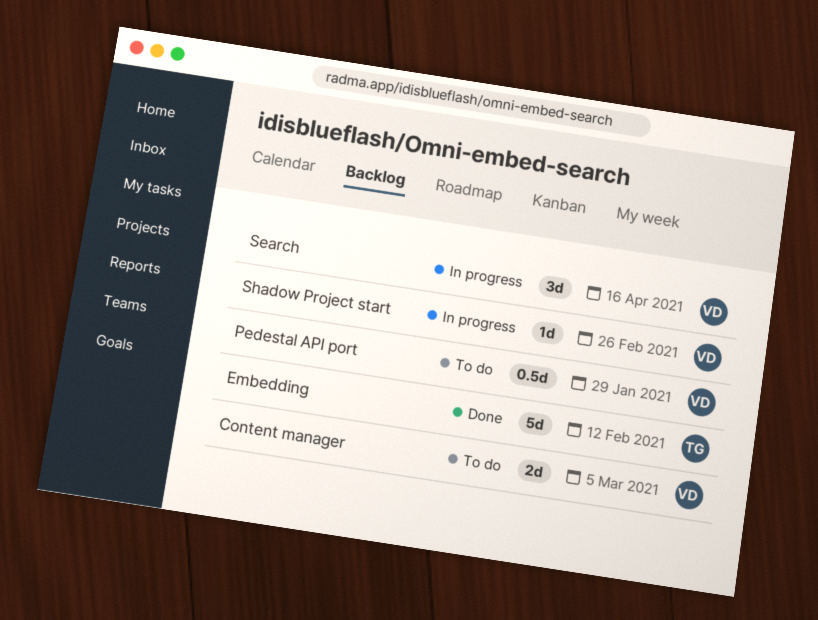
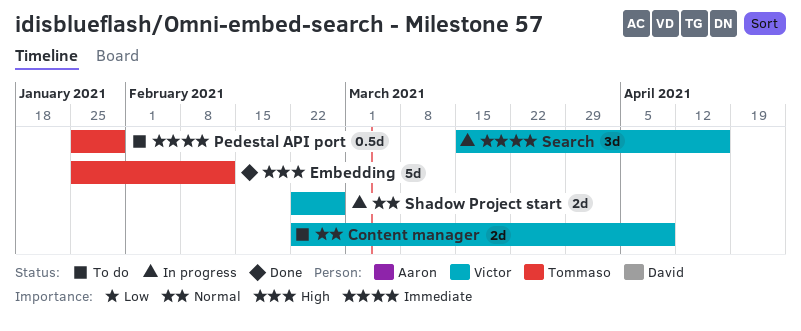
Content manager, due: Mar 5 -> Apr 9
Pedestal API port, owner: Victor -> Tommaso
Shadow Project start, estimate: 1d -> 2d

